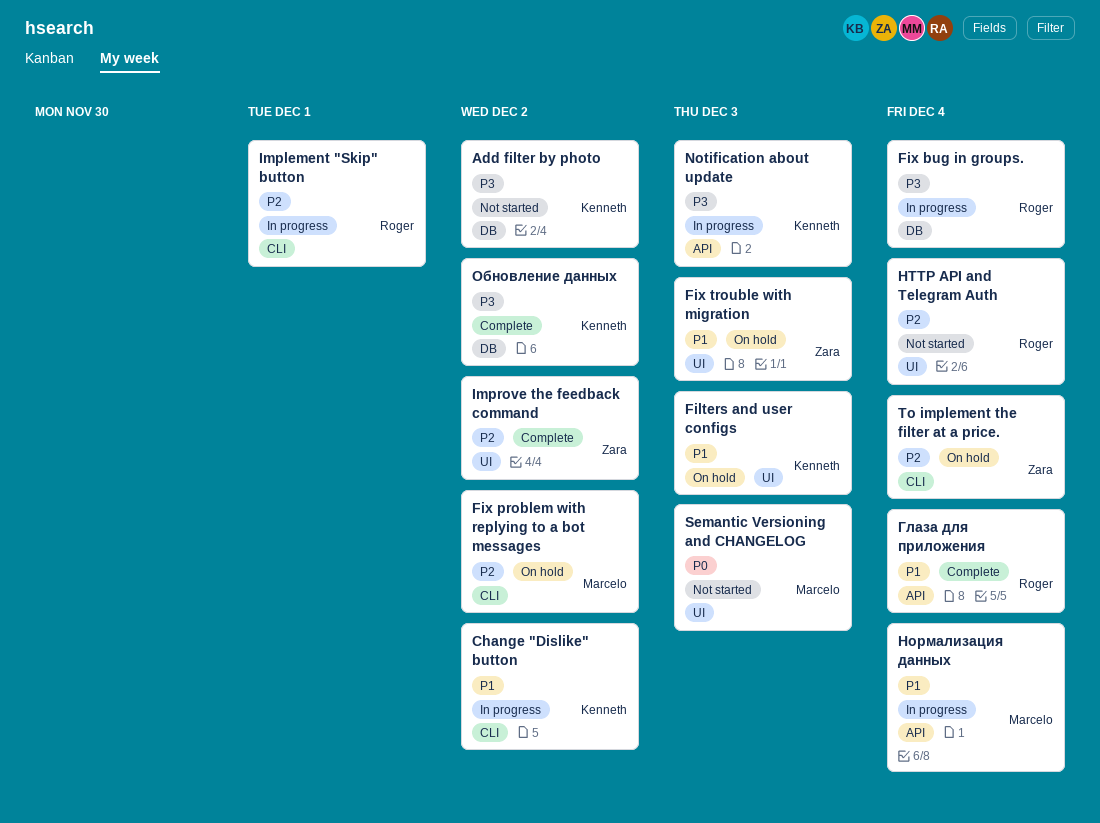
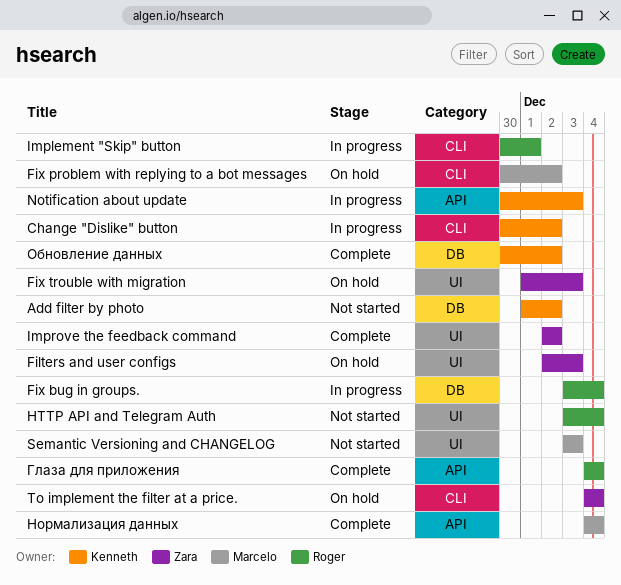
Filters and user configs, owner: Kenneth -> Zara
Нормализация данных, status: In progress -> Complete

